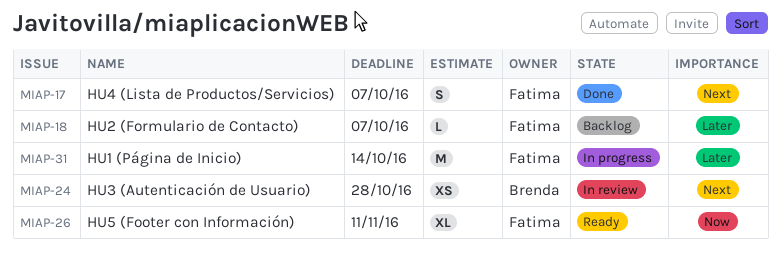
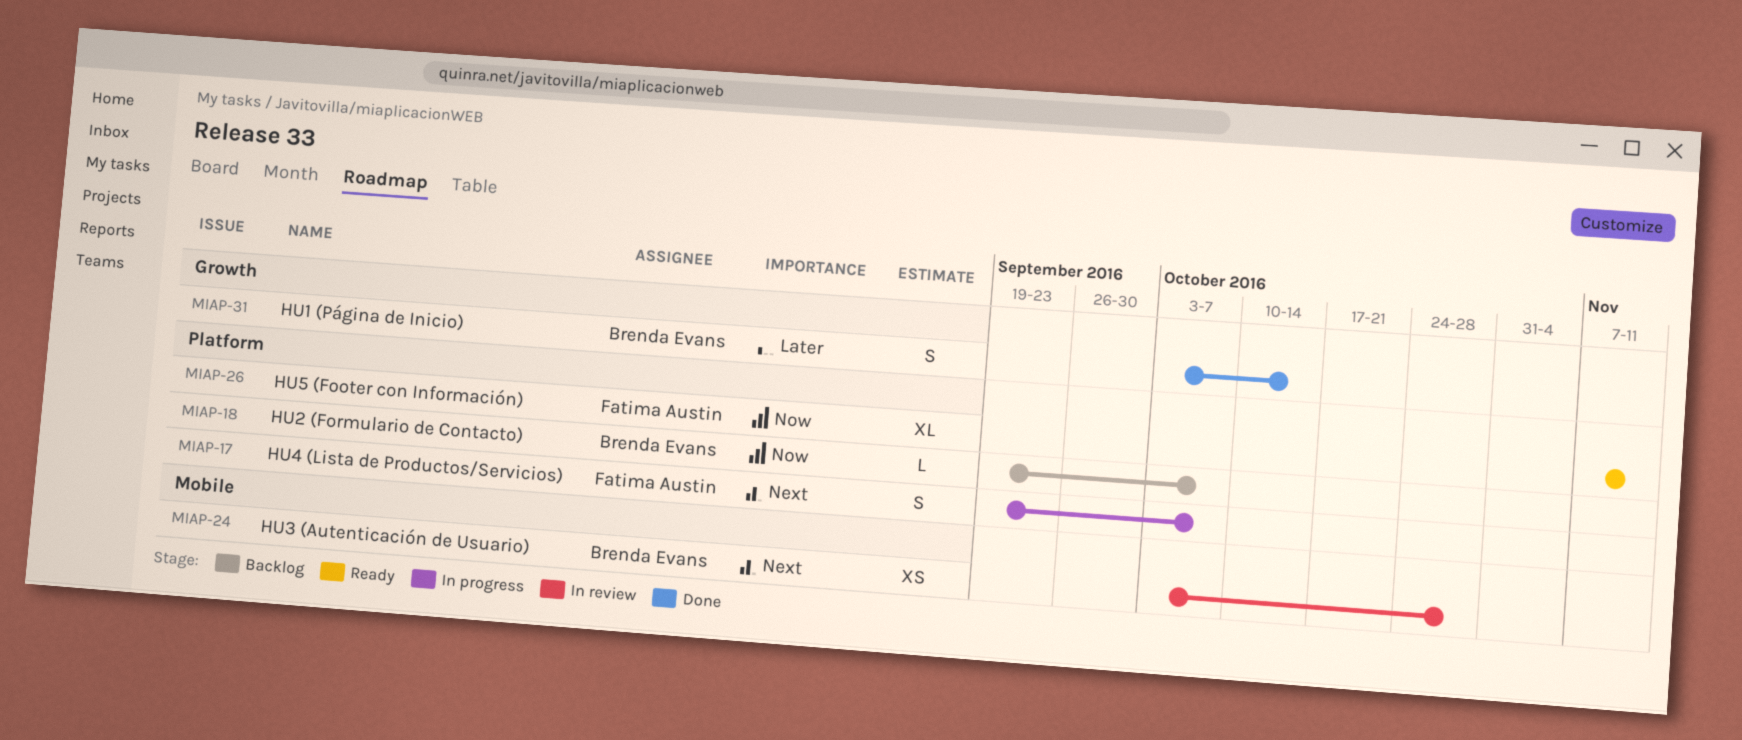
MIAP-17, status: Done -> In progress
MIAP-18, owner: Fatima Austin -> Brenda Evans
MIAP-18, priority: Later -> Now
MIAP-31, status: In progress -> Done
MIAP-31, owner: Fatima Austin -> Brenda Evans
MIAP-31, estimate: M -> S

